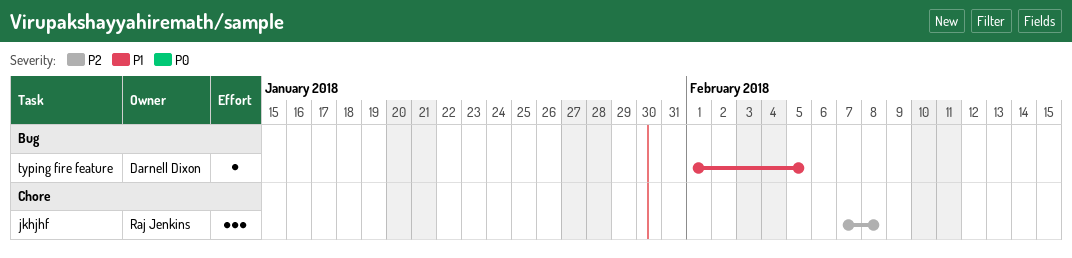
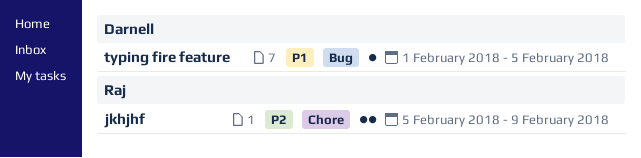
jkhjhf, estimate: 3 -> 2
jkhjhf, start: Feb 7 -> Feb 5
jkhjhf, due: Feb 8 -> Feb 9

